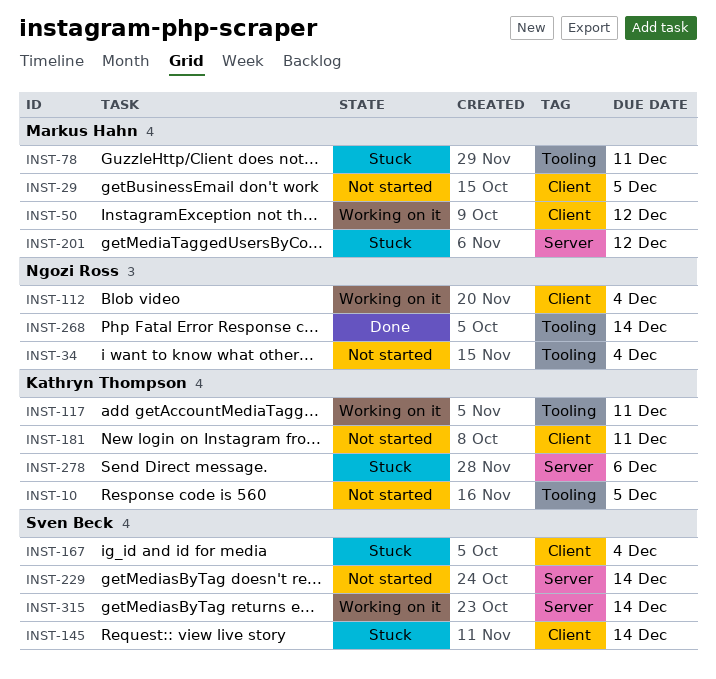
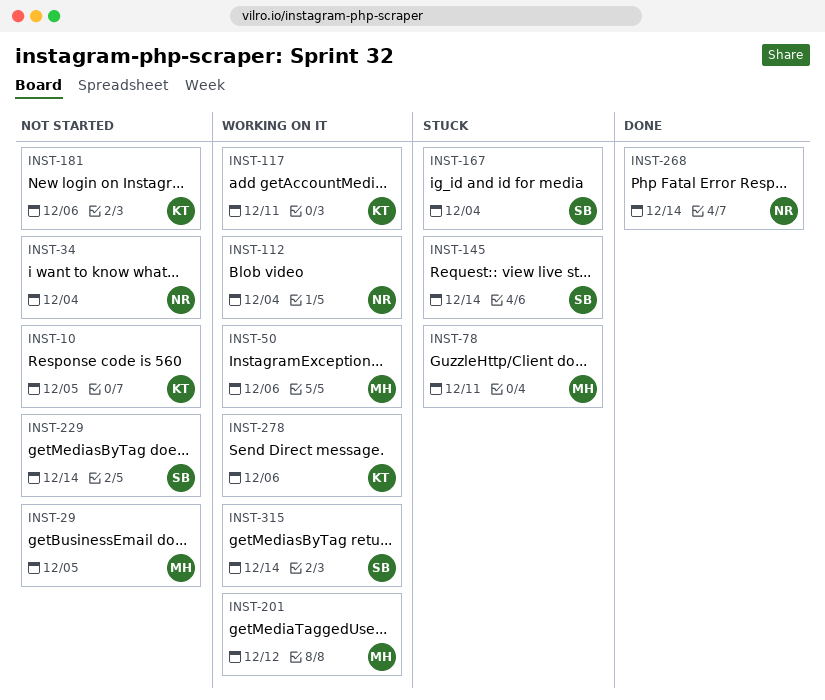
INST-50, due: Dec 12 -> Dec 6
INST-181, due: Dec 11 -> Dec 6
INST-201, status: Stuck -> Working on it
INST-278, status: Stuck -> Working on it

